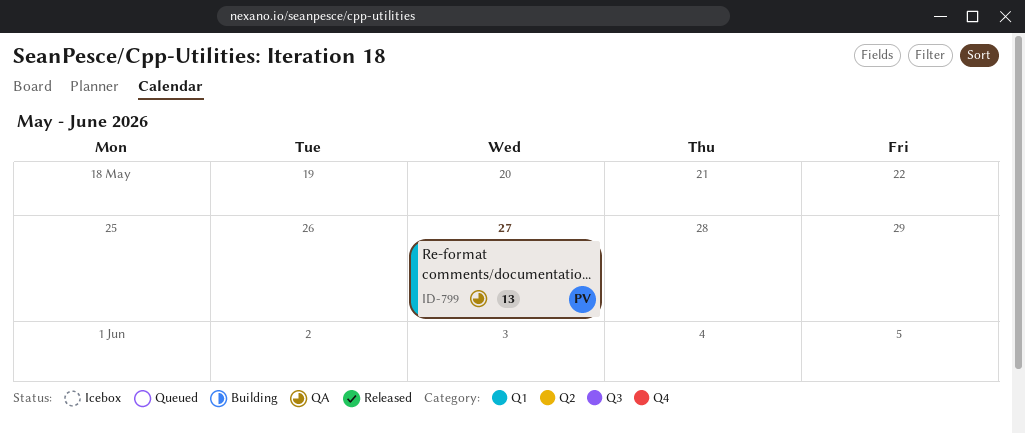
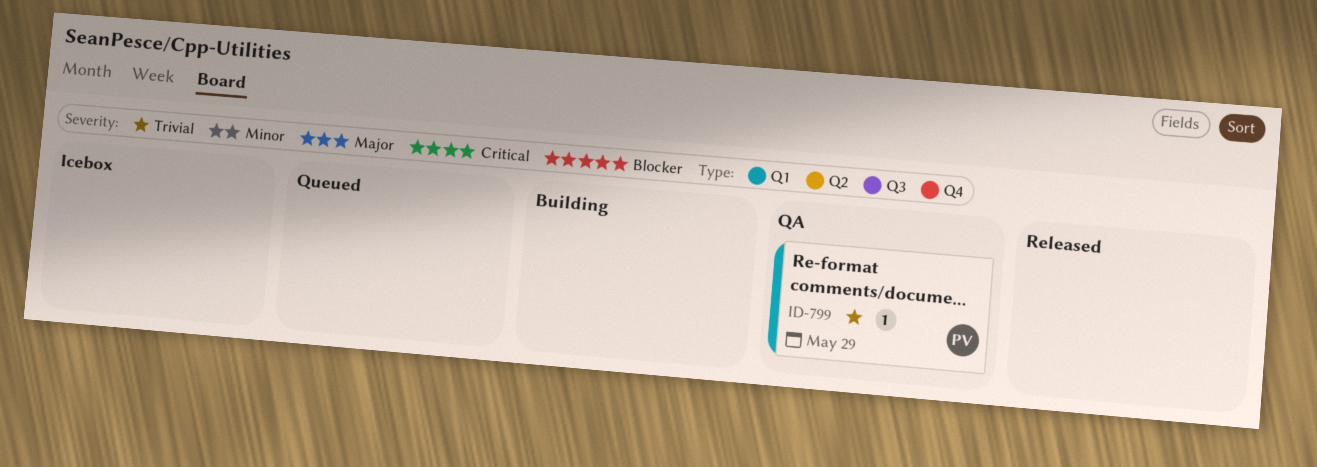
ID-799, estimate: 13 -> 1
ID-799, due: May 27 -> May 29

